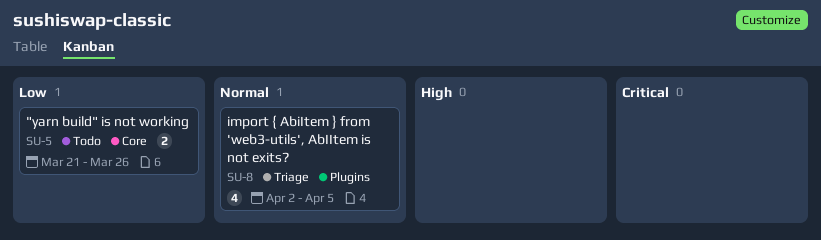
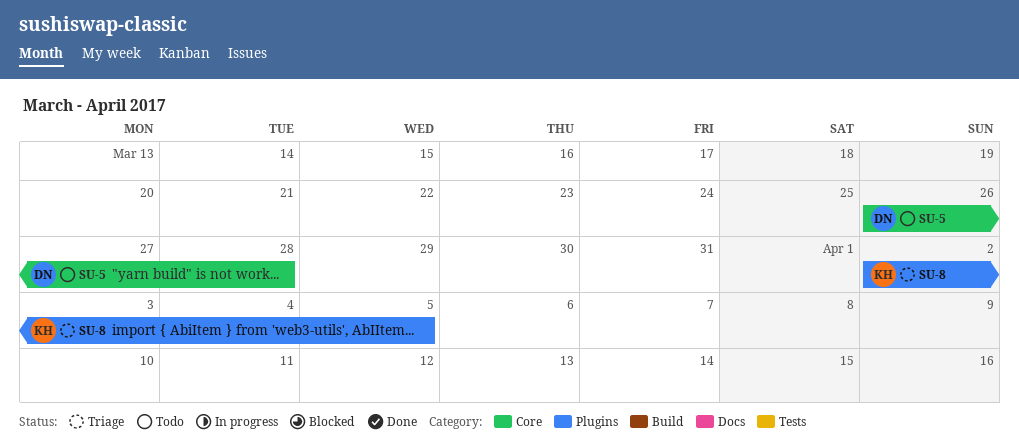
SU-5, start: Mar 21 -> Mar 26
SU-5, due: Mar 26 -> Mar 28

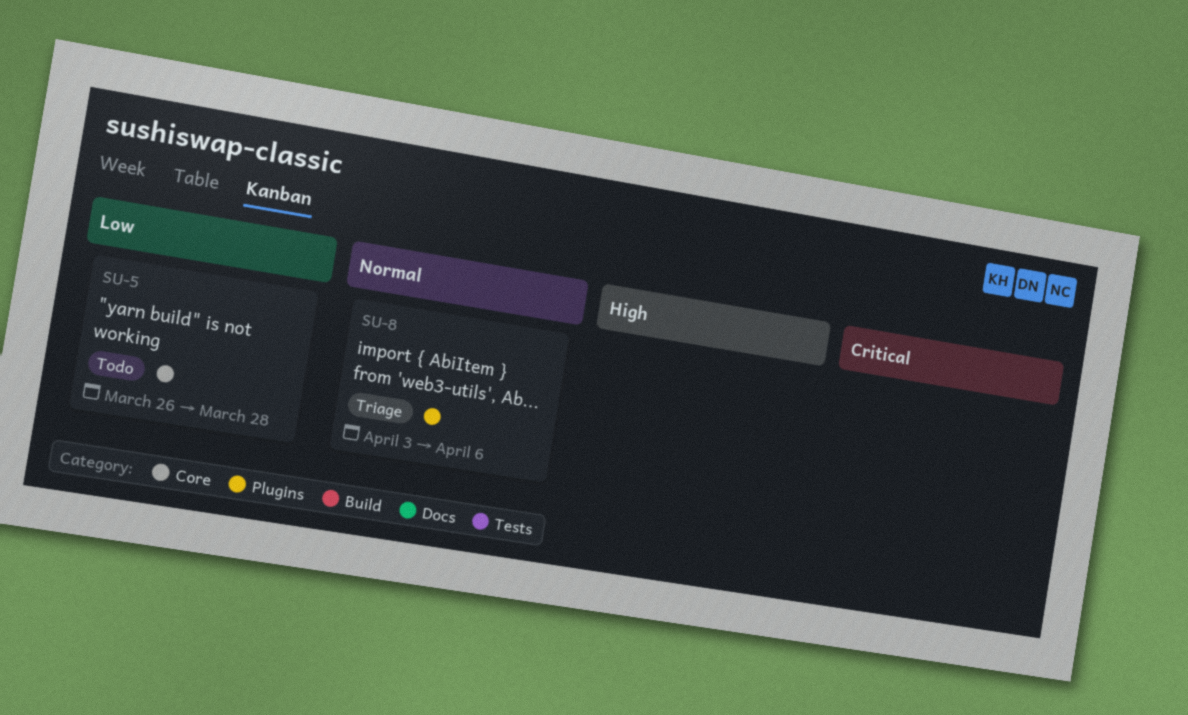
SU-8, start: Apr 2 -> Apr 3
SU-8, due: Apr 5 -> Apr 6

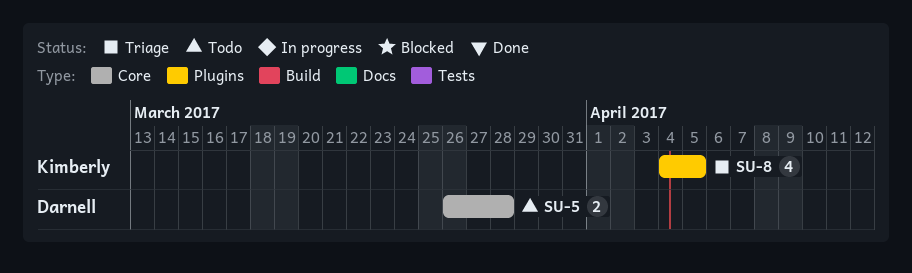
SU-8, start: Apr 3 -> Apr 4
SU-8, due: Apr 6 -> Apr 5

